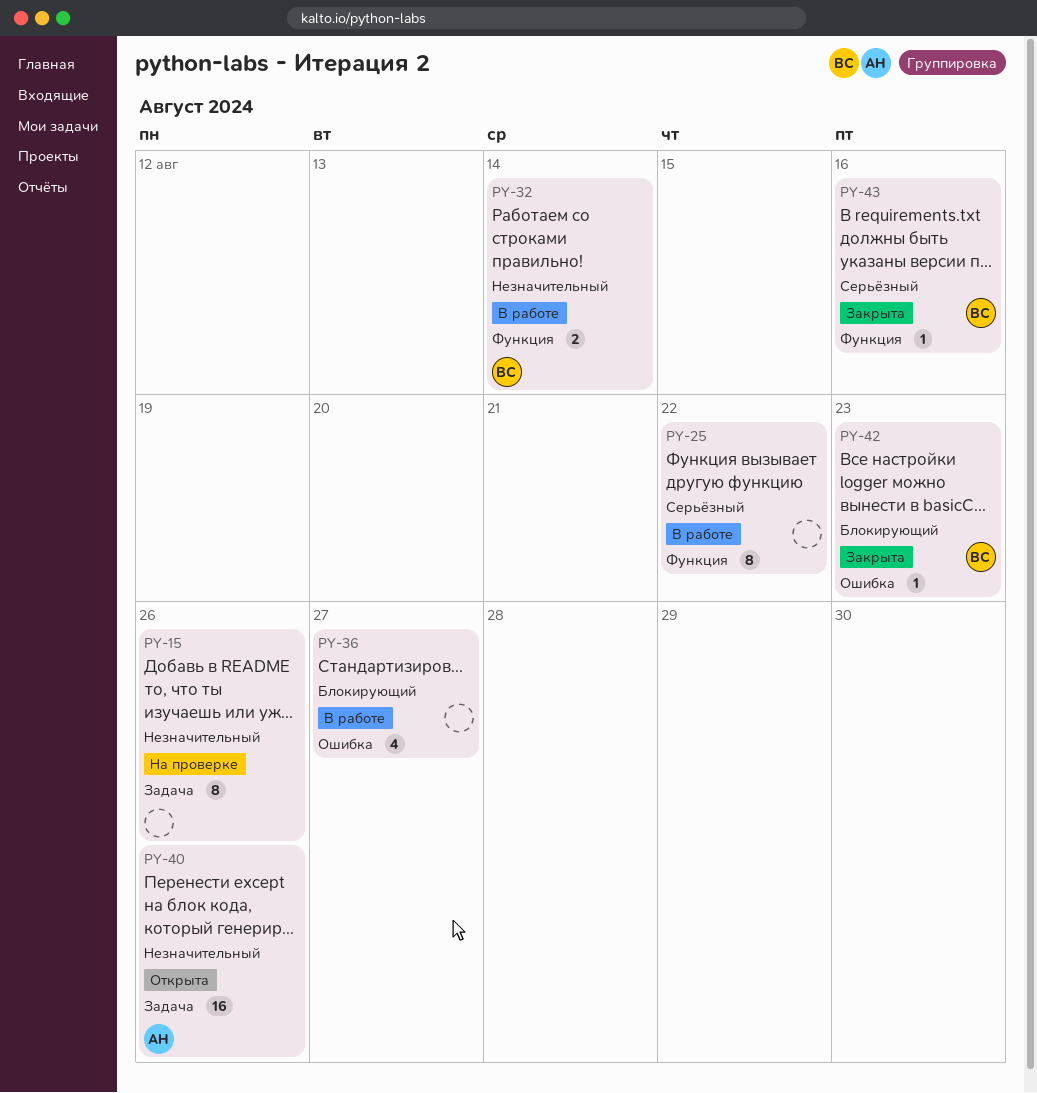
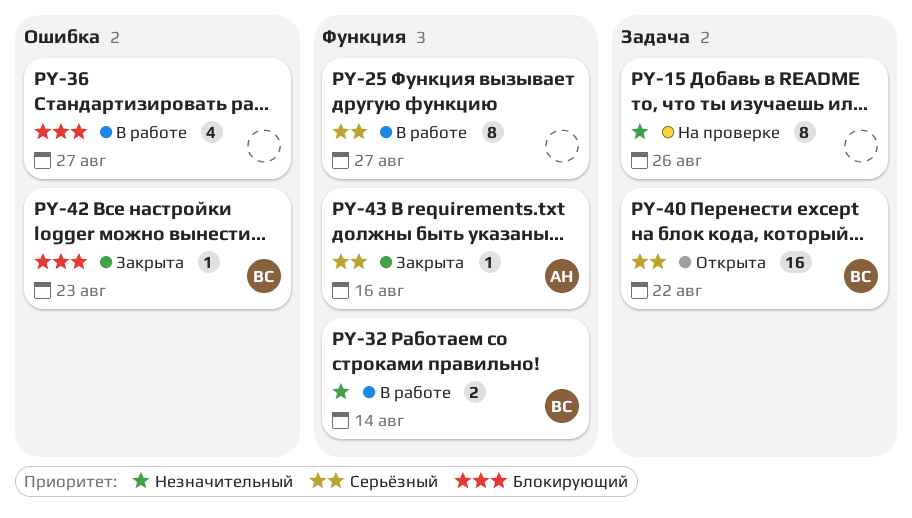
PY-25, due: Aug 22 -> Aug 27
PY-40, owner: АН -> ВС
PY-40, priority: Незначительный -> Серьёзный
PY-40, due: Aug 26 -> Aug 22
PY-43, owner: ВС -> АН

